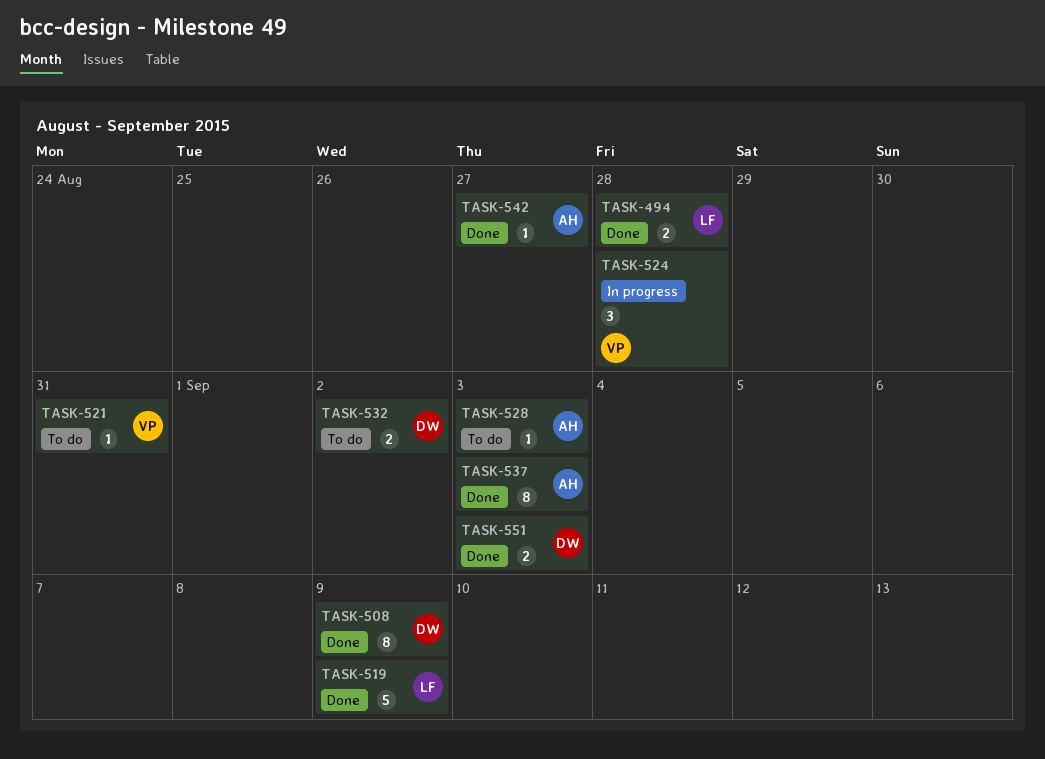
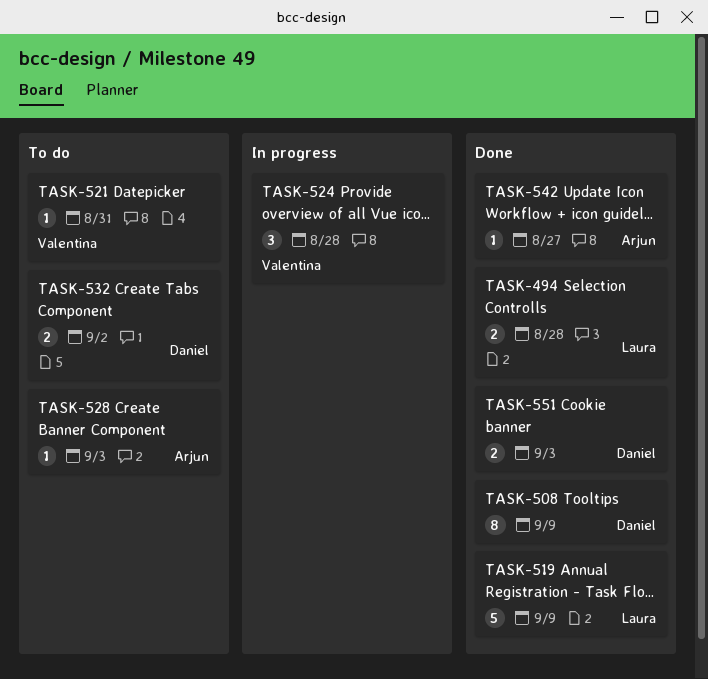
TASK-537: present -> none

